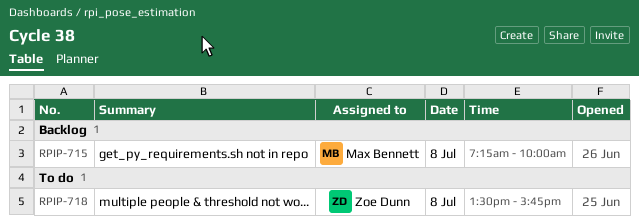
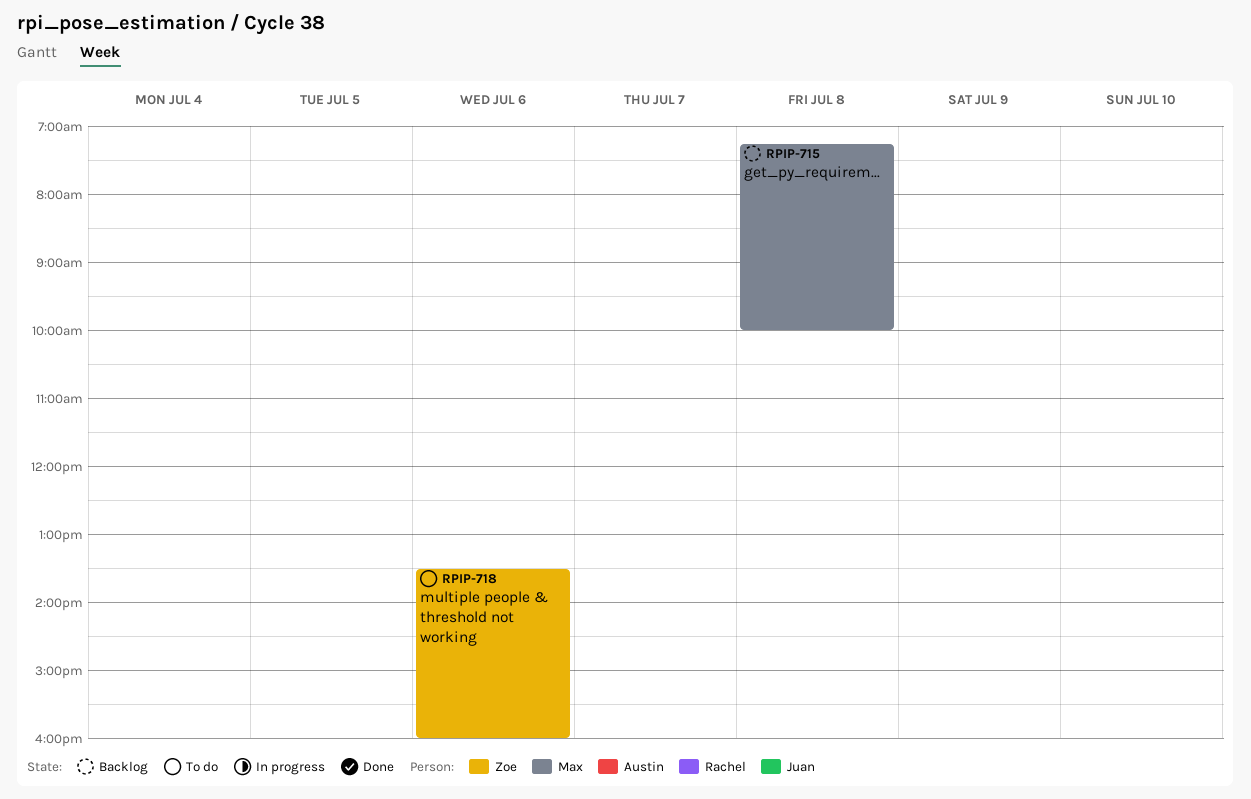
RPIP-718, day: Jul 8 -> Jul 6
RPIP-718, ends: 15:45 -> 16:00

